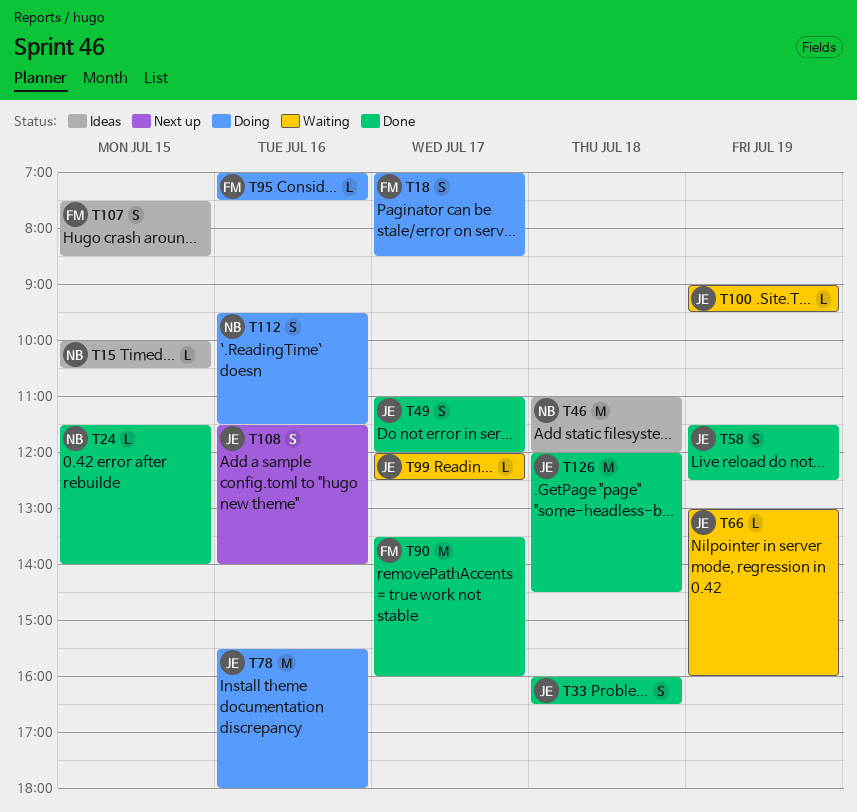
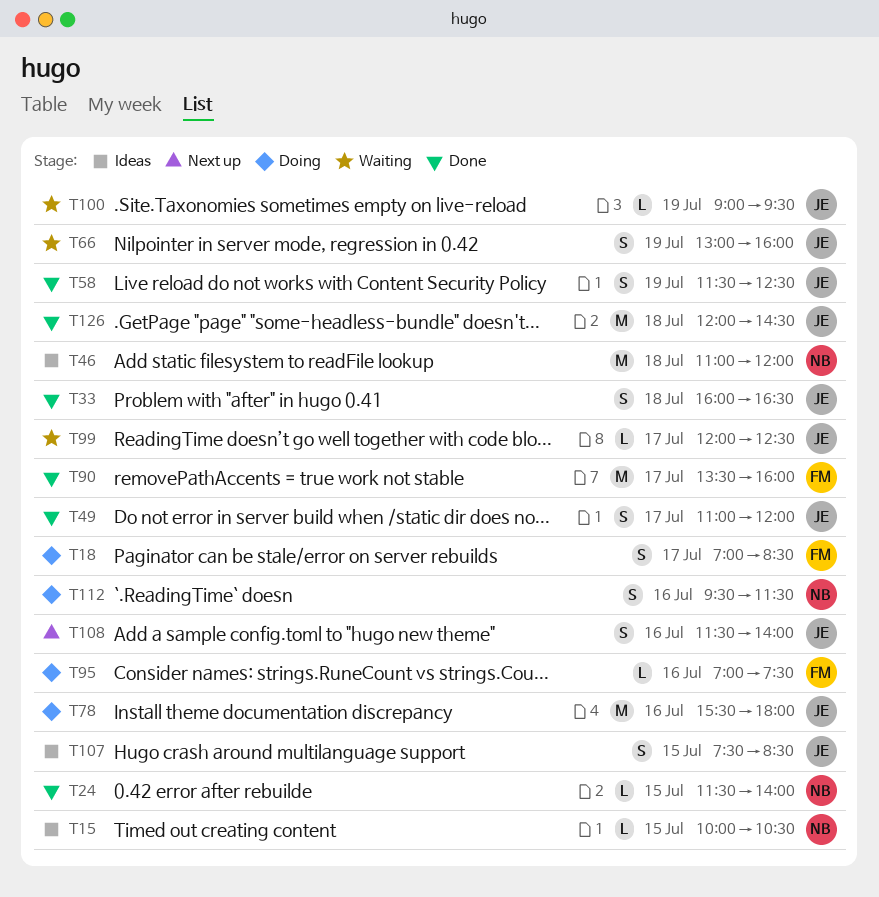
T66, estimate: L -> S
T107, owner: FM -> JE

